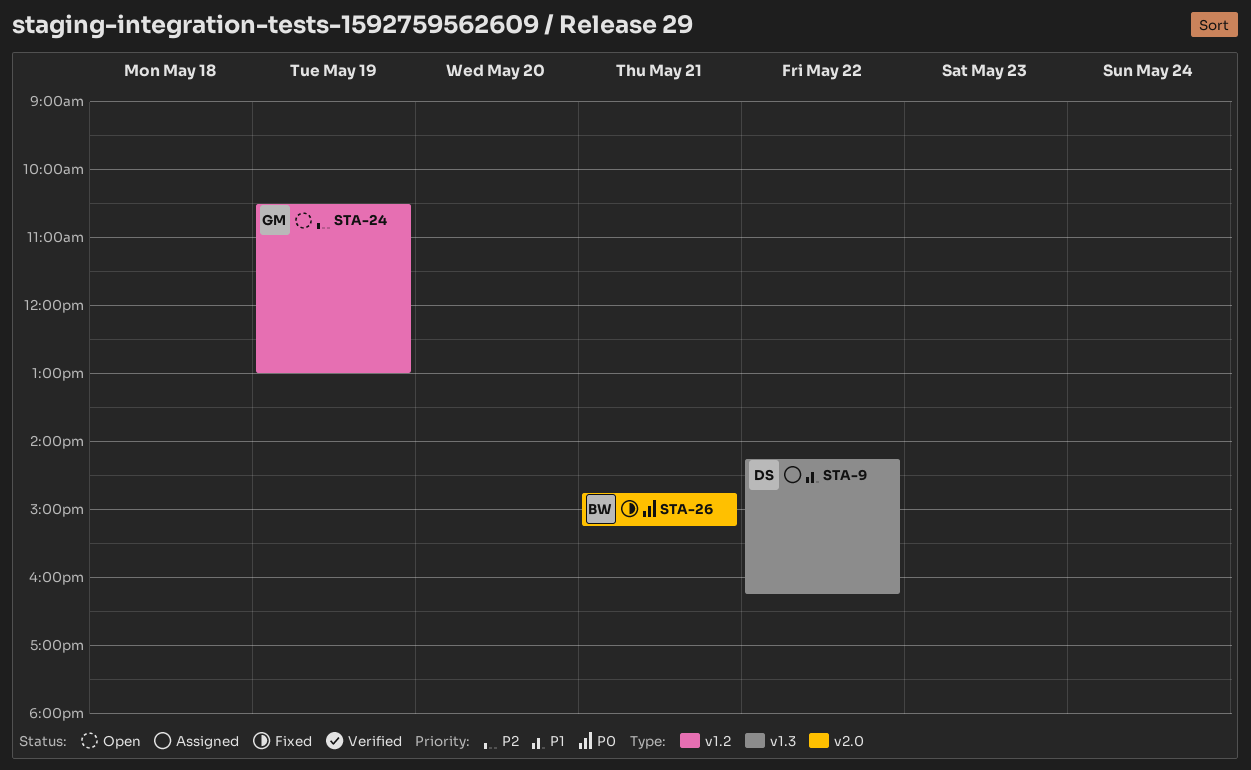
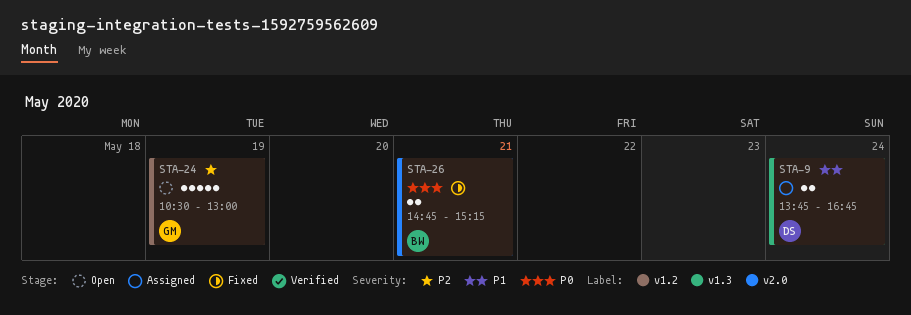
STA-9, day: May 22 -> May 24
STA-9, begins: 14:15 -> 13:45
STA-9, ends: 16:15 -> 16:45

